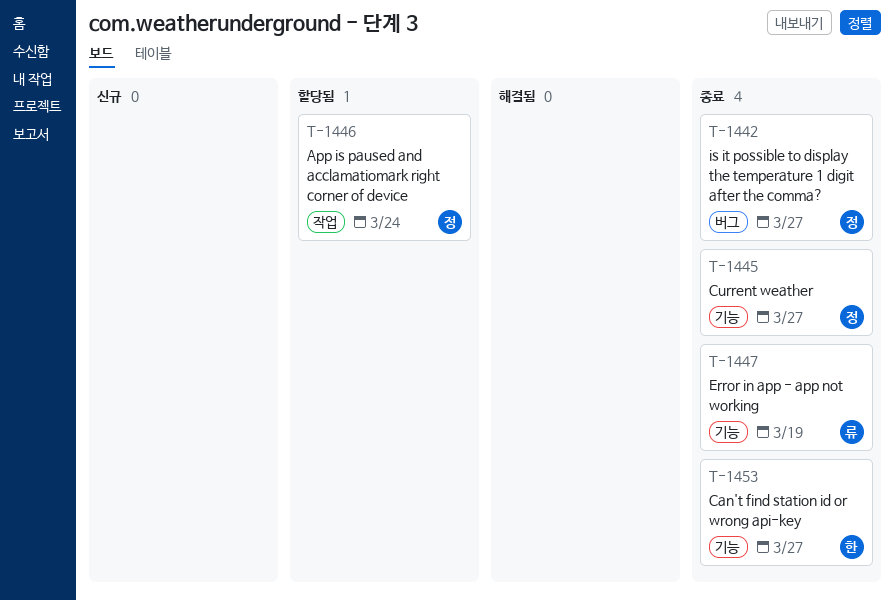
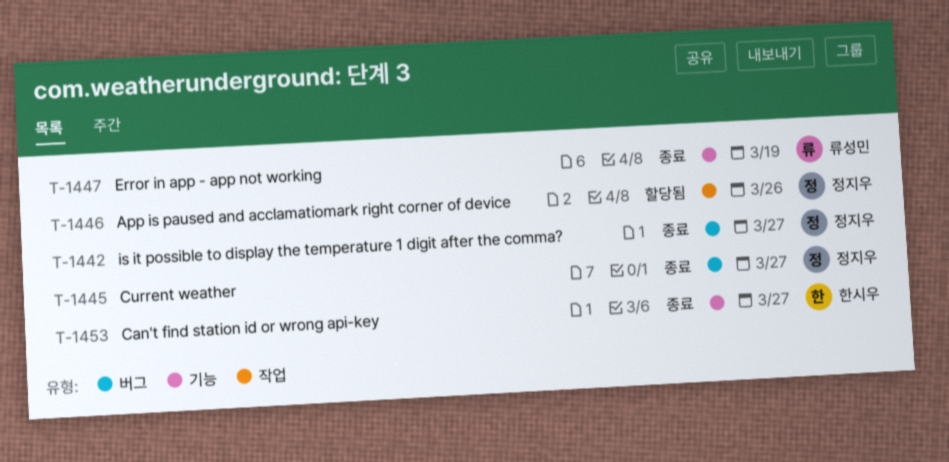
T-1445, label: 기능 -> 버그
T-1446, due: Mar 24 -> Mar 26

